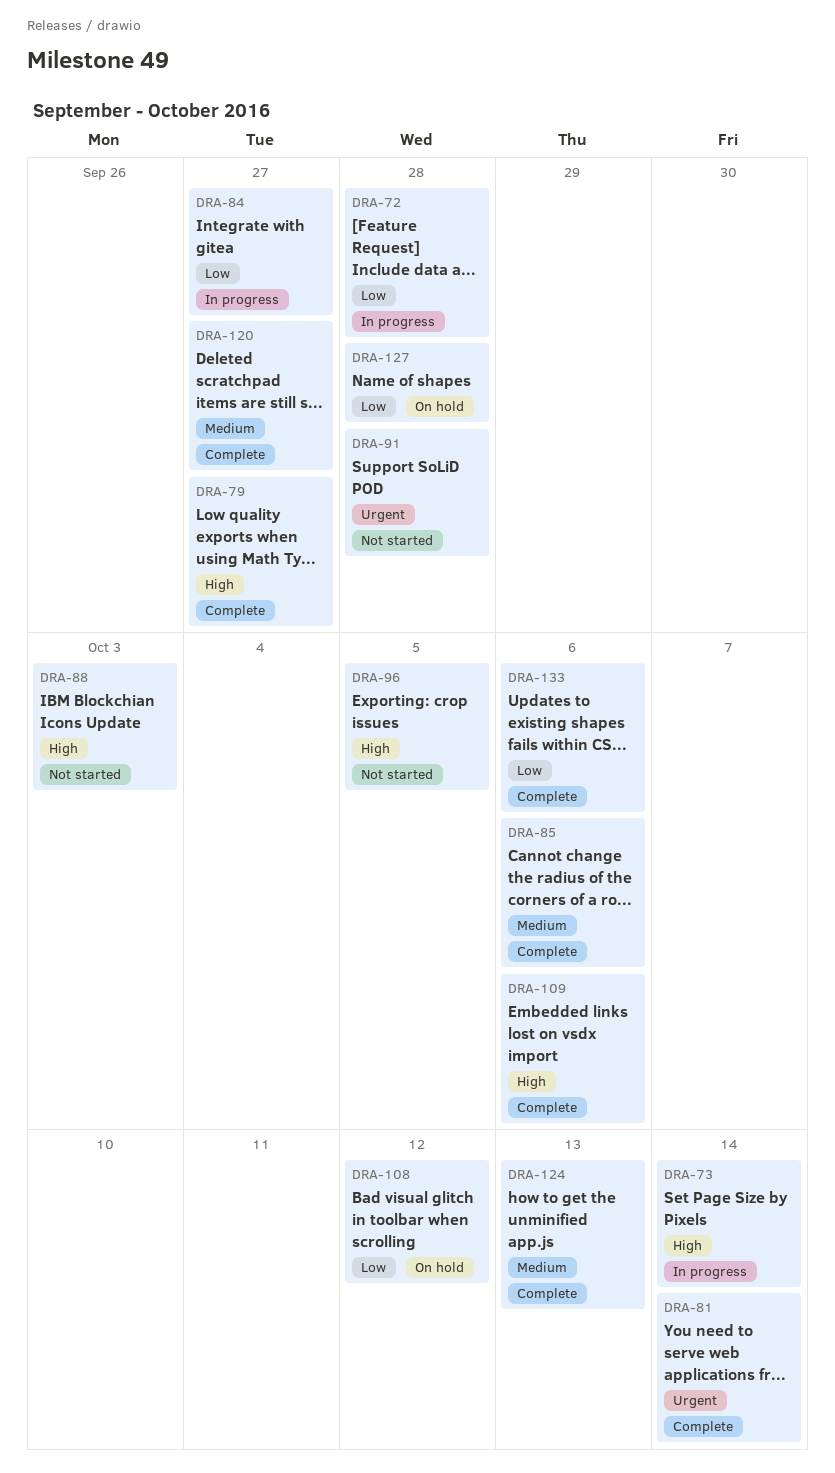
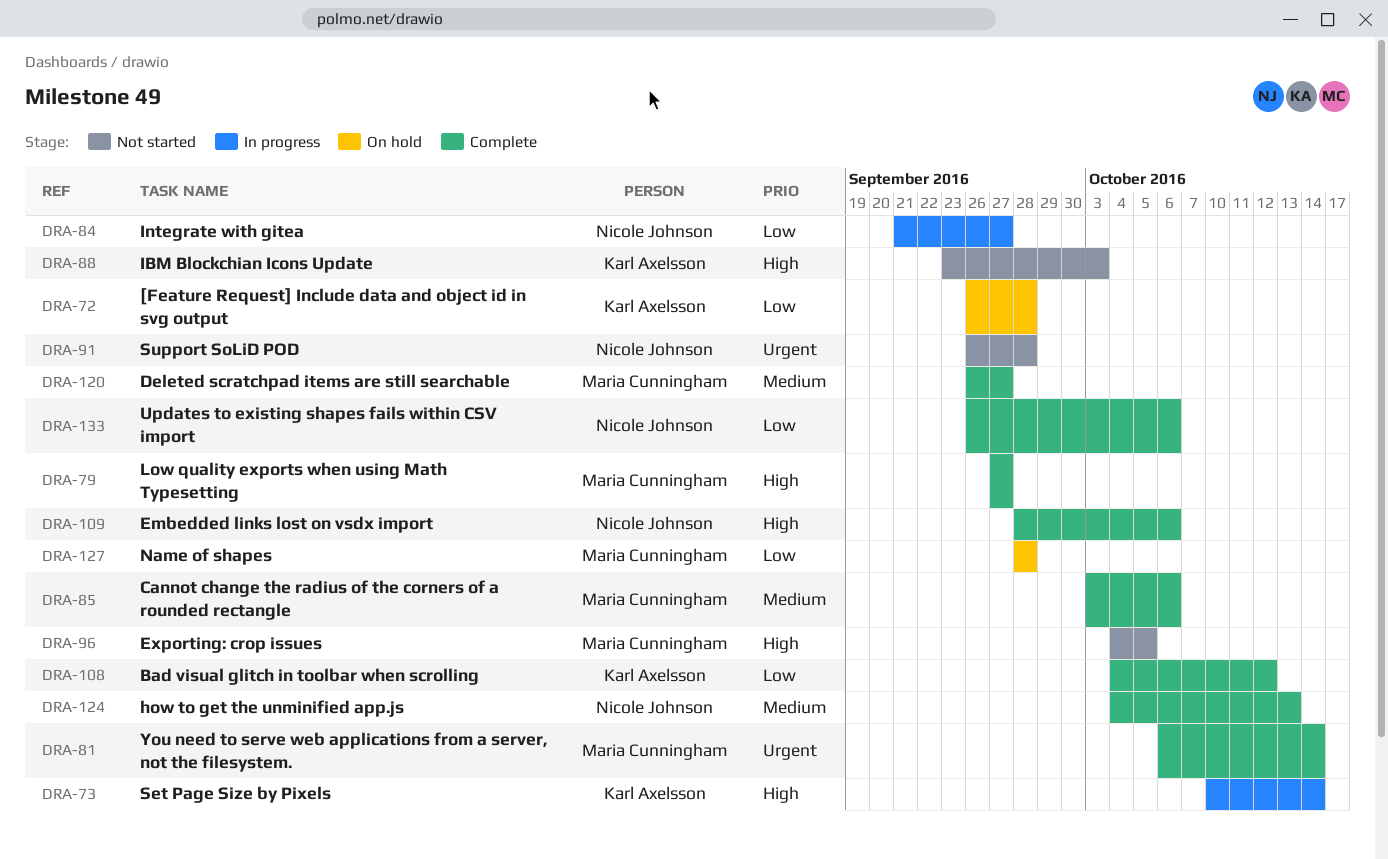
DRA-72, status: In progress -> On hold
DRA-108, status: On hold -> Complete

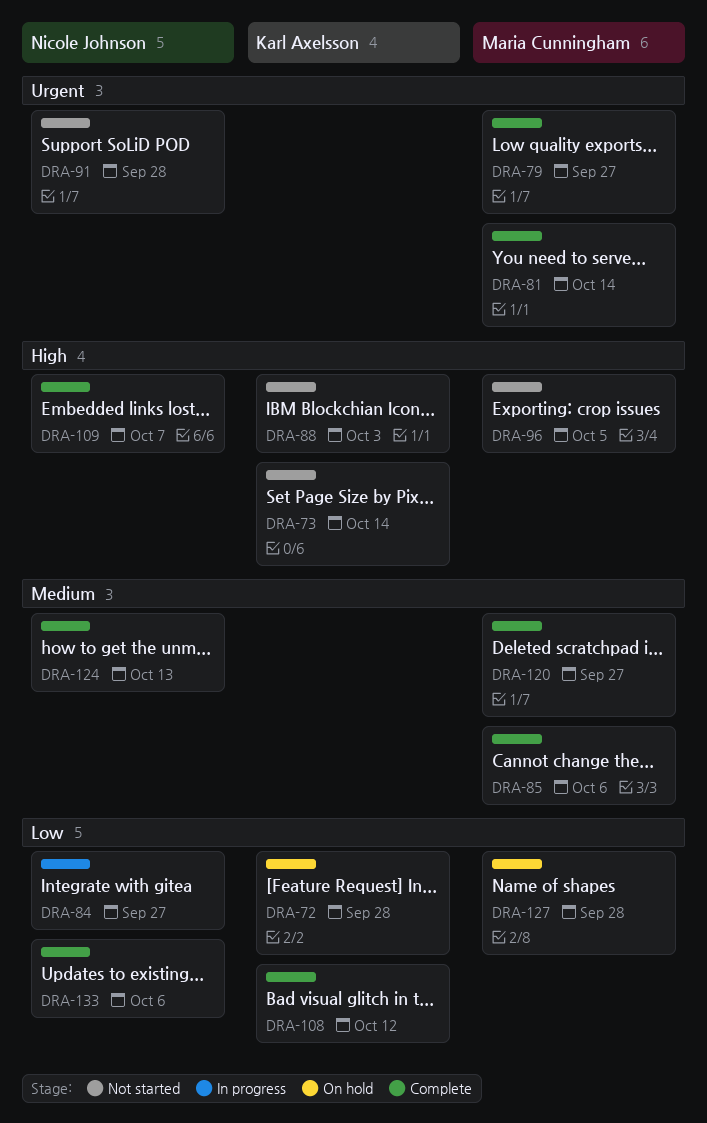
DRA-73, status: In progress -> Not started
DRA-79, priority: High -> Urgent
DRA-109, due: Oct 6 -> Oct 7

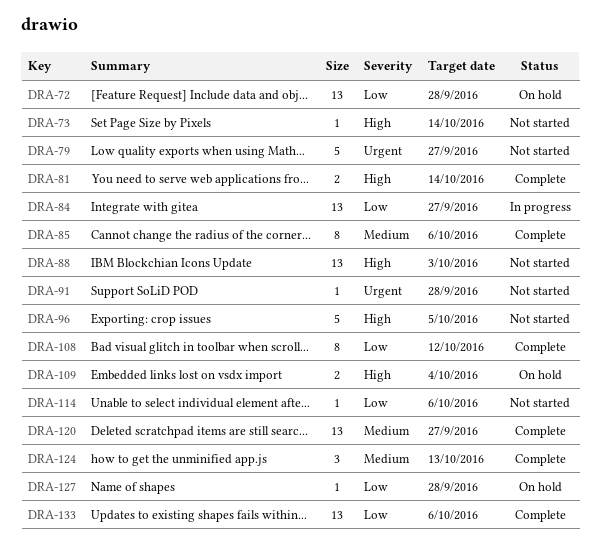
DRA-79, status: Complete -> Not started
DRA-81, priority: Urgent -> High
DRA-109, status: Complete -> On hold
DRA-109, due: Oct 7 -> Oct 4
DRA-114: none -> present

